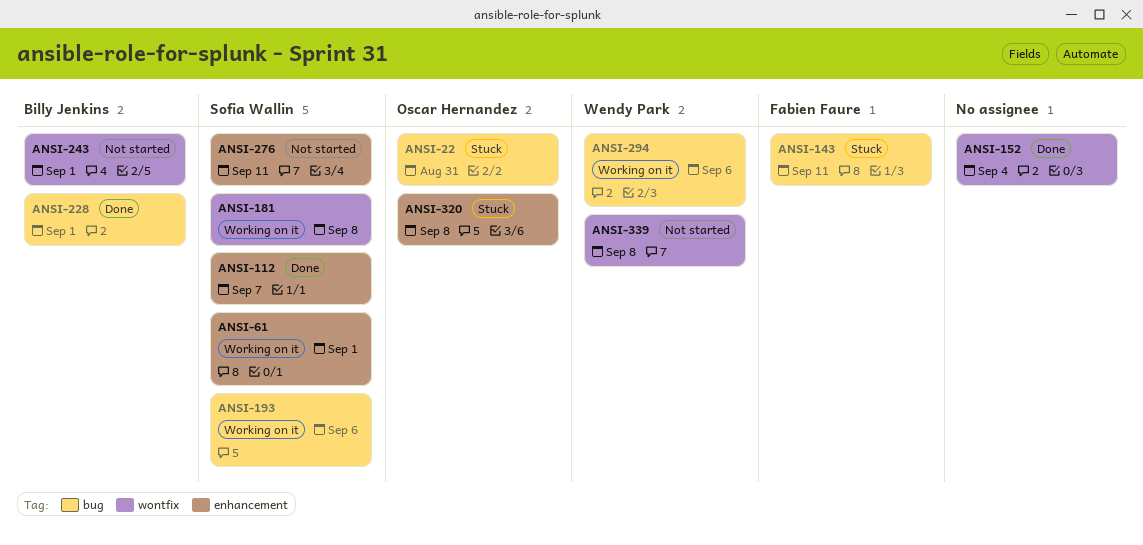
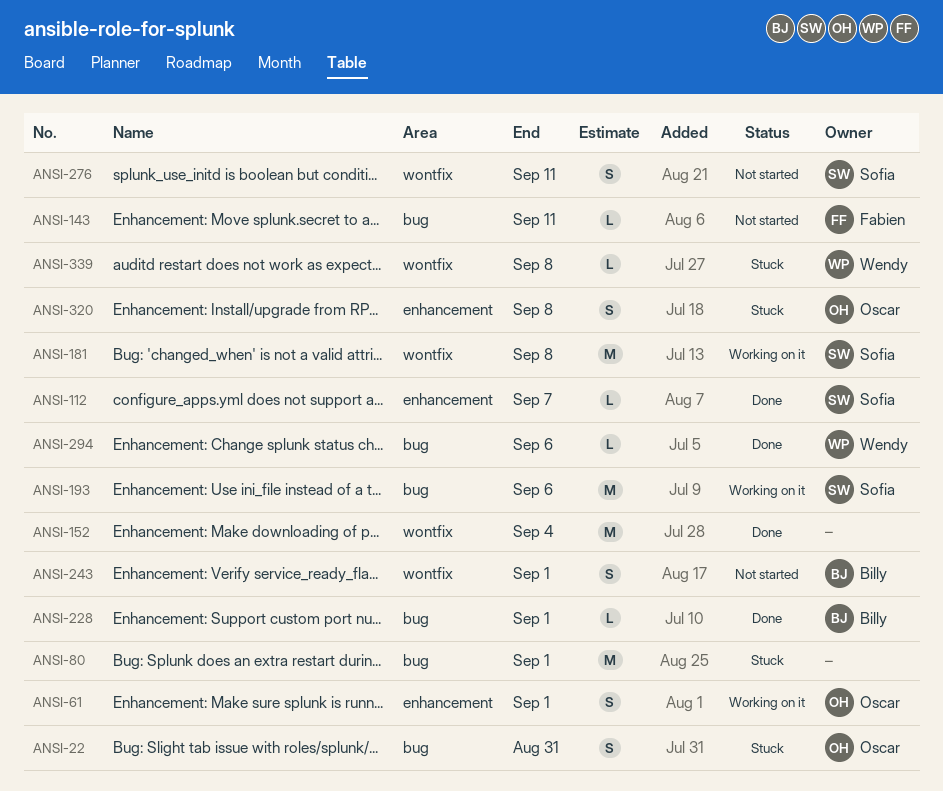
ANSI-61, owner: Sofia Wallin -> Oscar Hernandez
ANSI-80: none -> present
ANSI-143, status: Stuck -> Not started
ANSI-276, label: enhancement -> wontfix
ANSI-294, status: Working on it -> Done
ANSI-339, status: Not started -> Stuck

